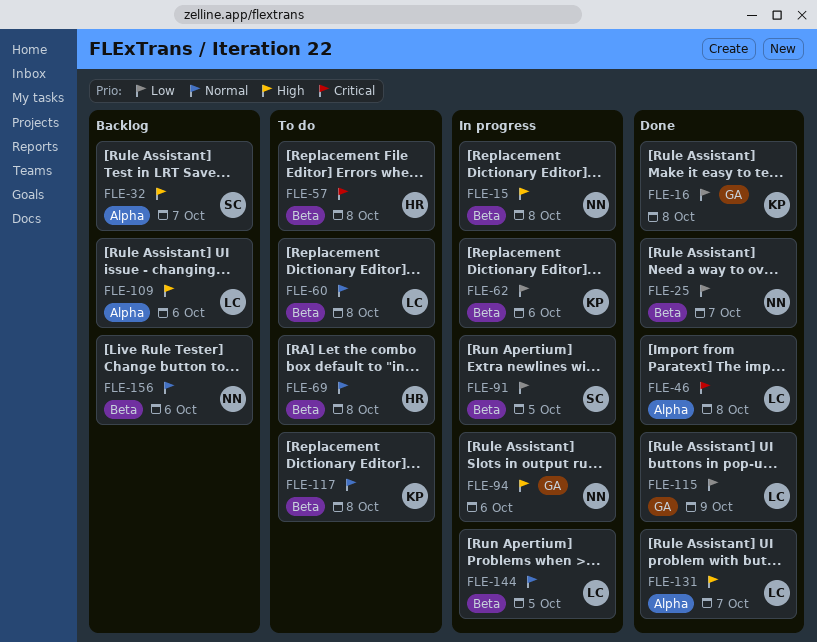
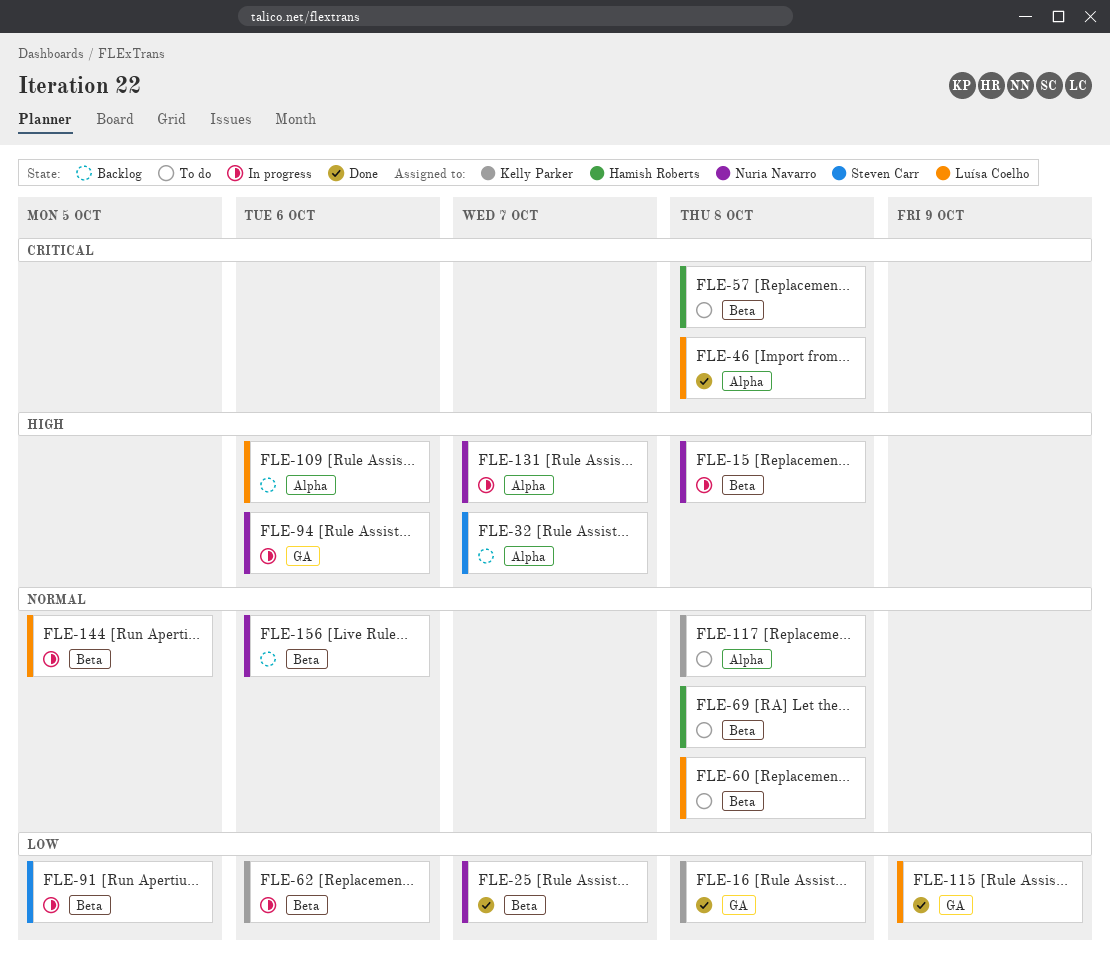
FLE-117, label: Beta -> Alpha
FLE-131, status: Done -> In progress
FLE-131, owner: Luísa Coelho -> Nuria Navarro

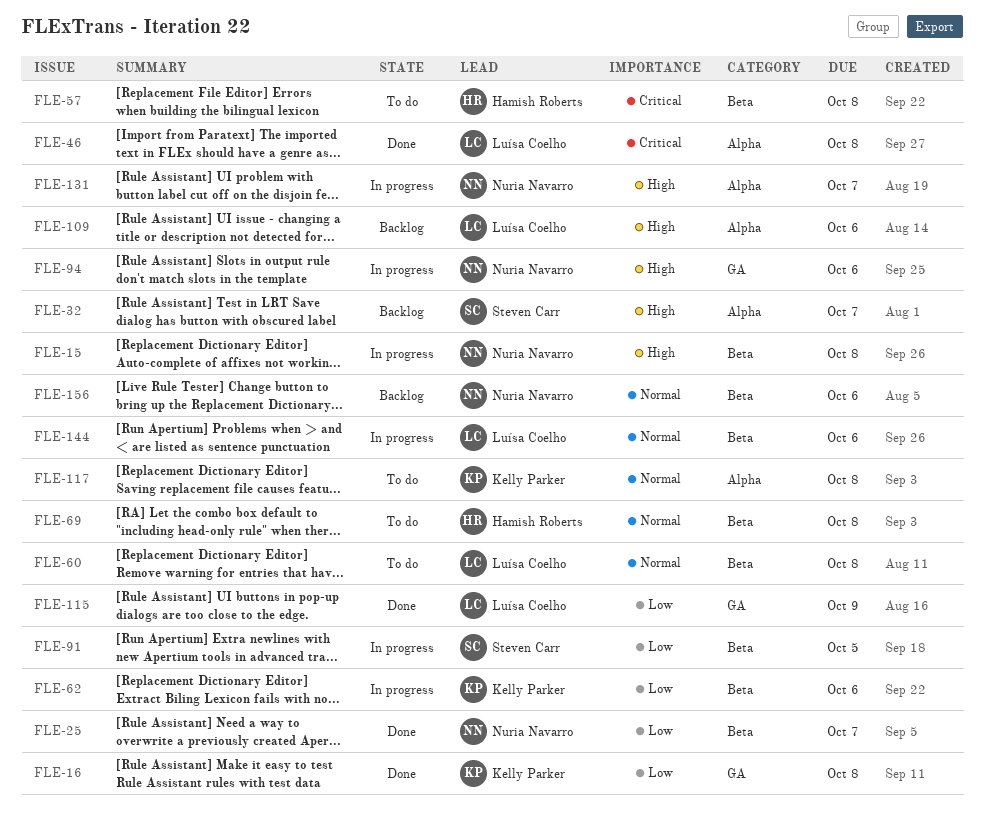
FLE-144, due: Oct 5 -> Oct 6

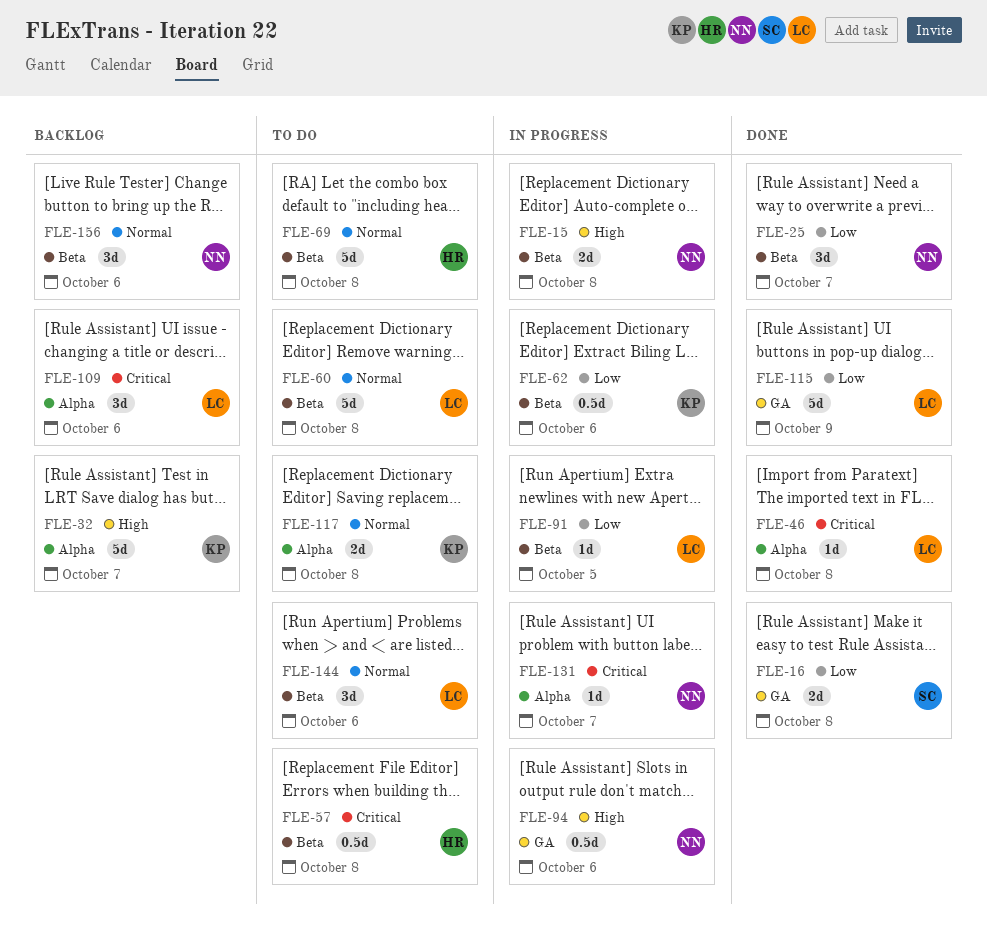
FLE-16, owner: Kelly Parker -> Steven Carr
FLE-32, owner: Steven Carr -> Kelly Parker
FLE-91, owner: Steven Carr -> Luísa Coelho
FLE-109, priority: High -> Critical
FLE-131, priority: High -> Critical
FLE-144, status: In progress -> To do

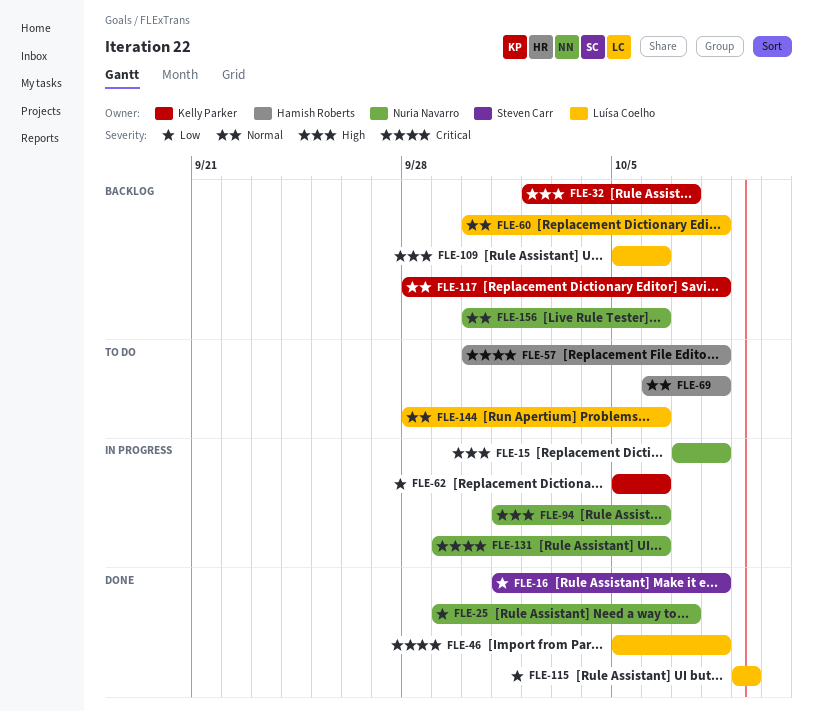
FLE-60, status: To do -> Backlog
FLE-91: present -> none
FLE-109, priority: Critical -> High
FLE-117, status: To do -> Backlog
FLE-131, due: Oct 7 -> Oct 6

